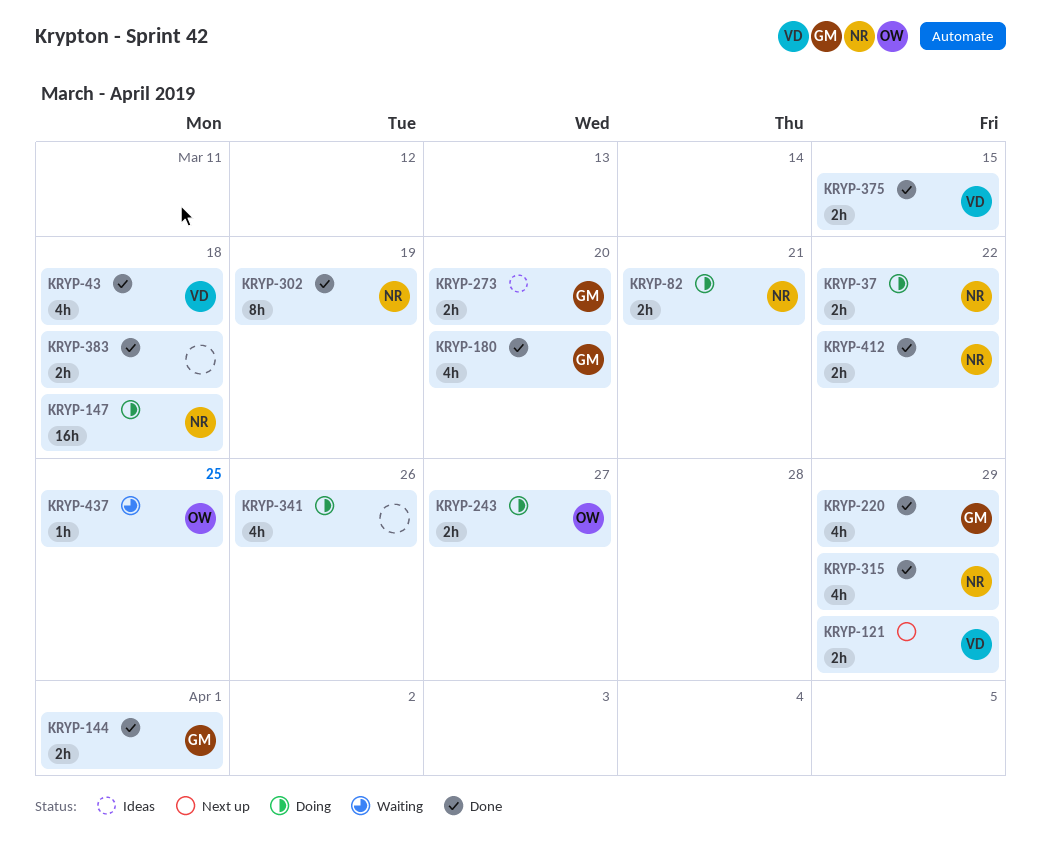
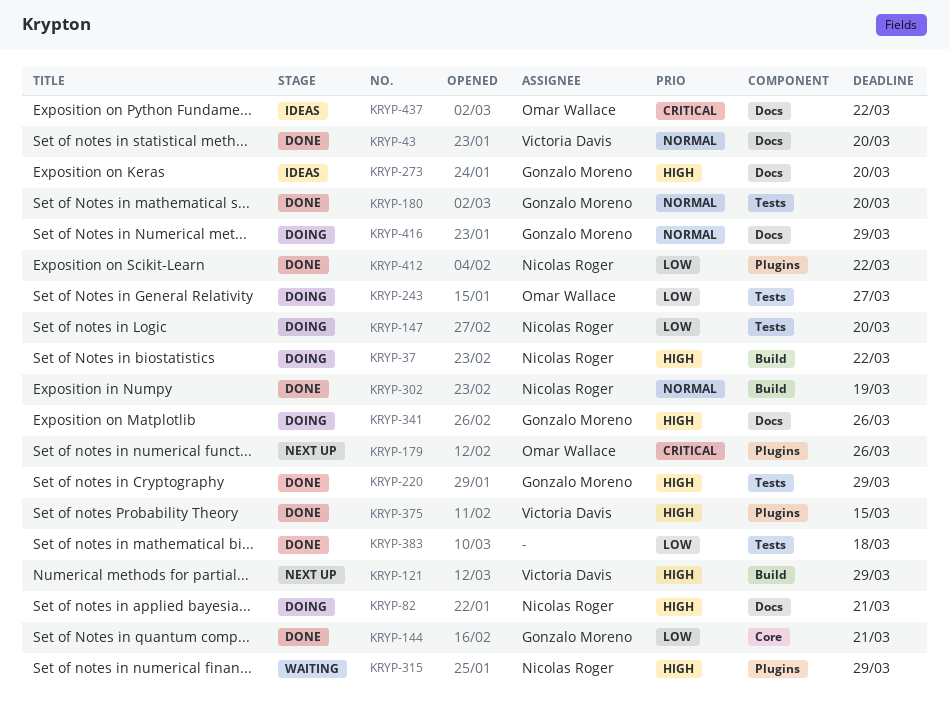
KRYP-43, due: Mar 18 -> Mar 20
KRYP-144, due: Apr 1 -> Mar 21
KRYP-147, due: Mar 18 -> Mar 20
KRYP-179: none -> present
KRYP-315, status: Done -> Waiting
KRYP-341, owner: none -> Gonzalo Moreno
KRYP-416: none -> present
KRYP-437, status: Waiting -> Ideas
KRYP-437, due: Mar 25 -> Mar 22

